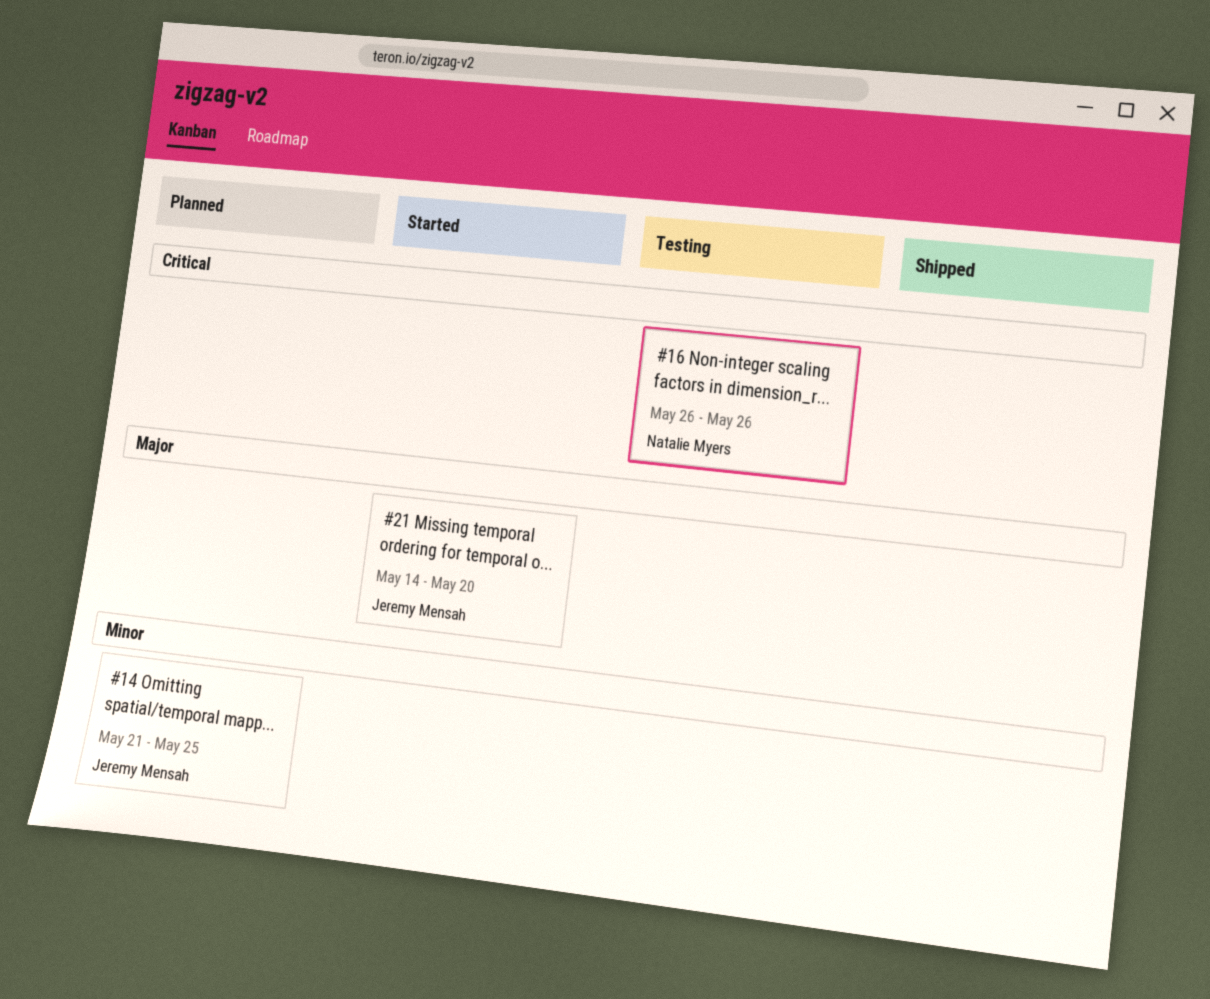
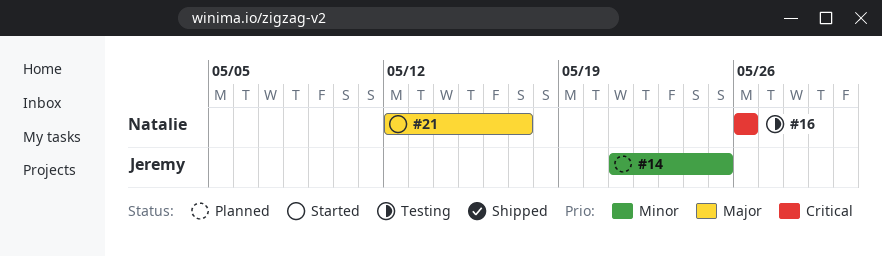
#21, owner: Jeremy Mensah -> Natalie Myers
#21, start: May 14 -> May 12
#21, due: May 20 -> May 17

